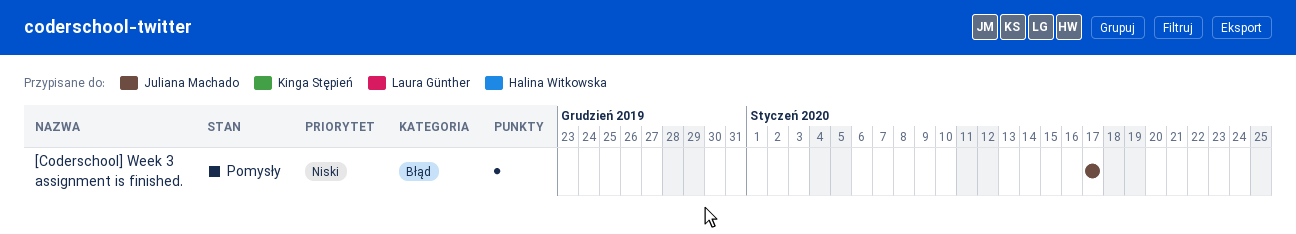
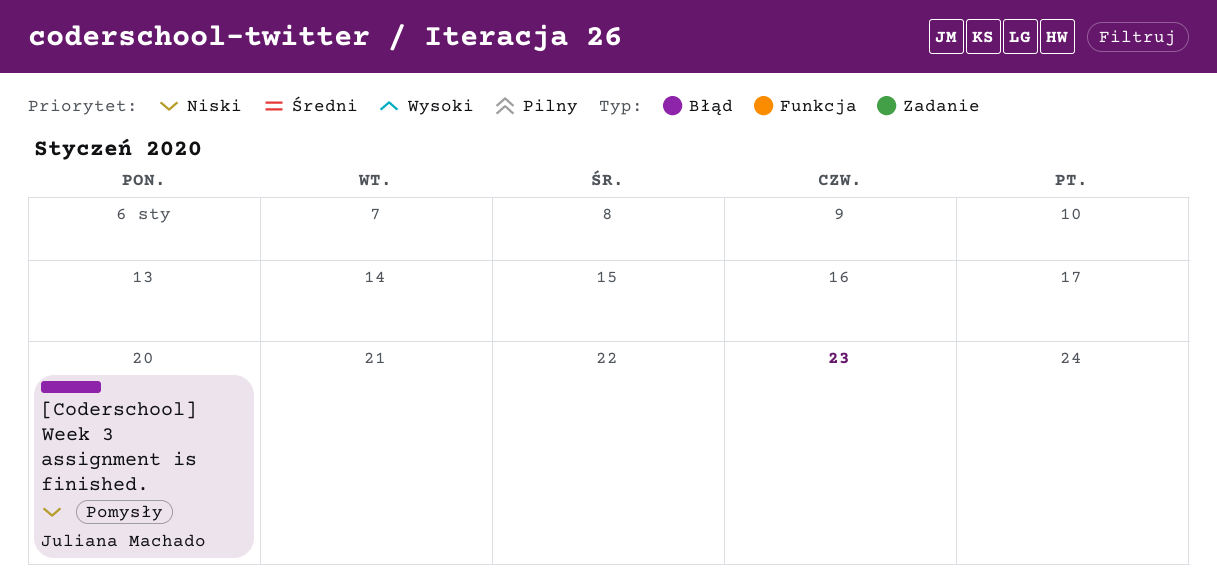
[Coderschool] Week 3 assignment is finished., due: Jan 17 -> Jan 20

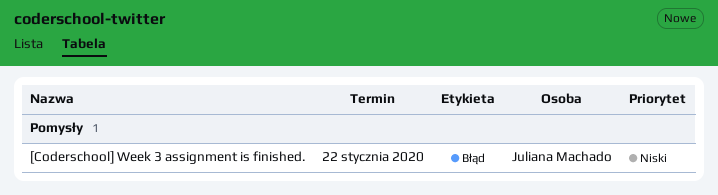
[Coderschool] Week 3 assignment is finished., due: Jan 20 -> Jan 22

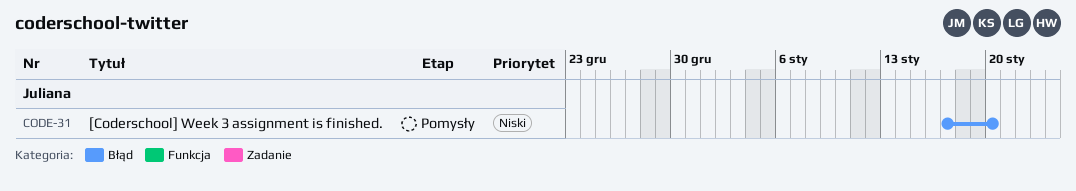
[Coderschool] Week 3 assignment is finished., due: Jan 22 -> Jan 20

